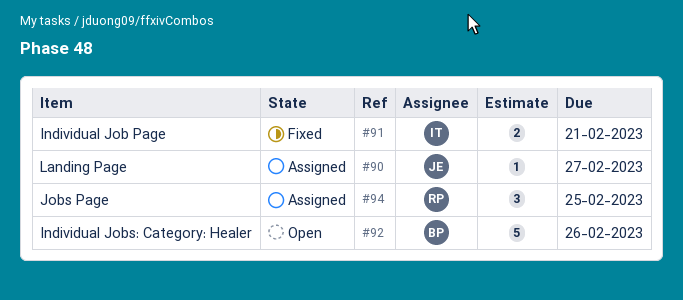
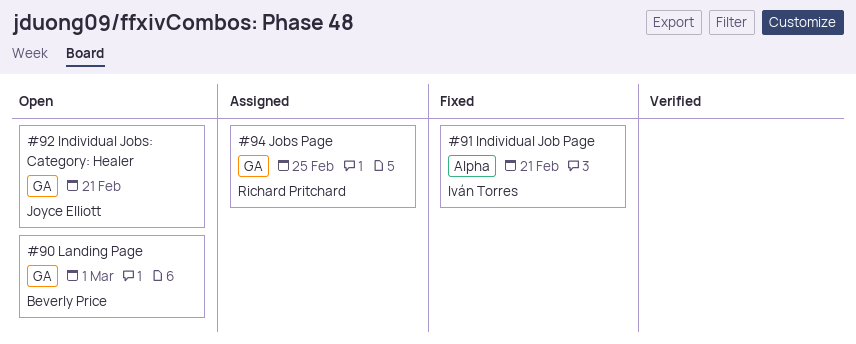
#90, status: Assigned -> Open
#90, owner: Joyce Elliott -> Beverly Price
#90, due: Feb 27 -> Mar 1
#92, owner: Beverly Price -> Joyce Elliott
#92, due: Feb 26 -> Feb 21

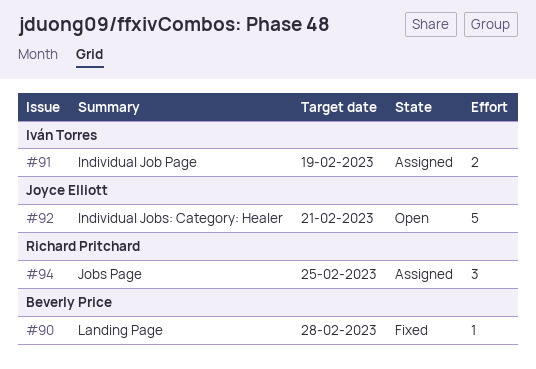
#90, status: Open -> Fixed
#90, due: Mar 1 -> Feb 28
#91, status: Fixed -> Assigned
#91, due: Feb 21 -> Feb 19

